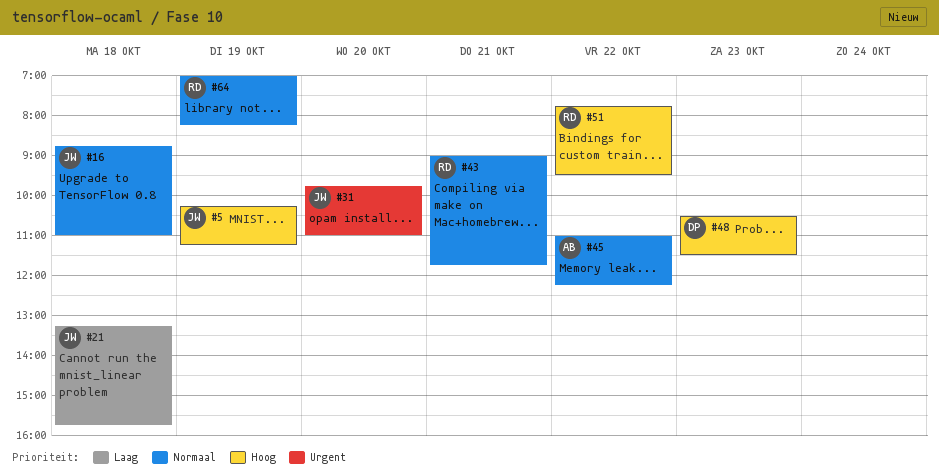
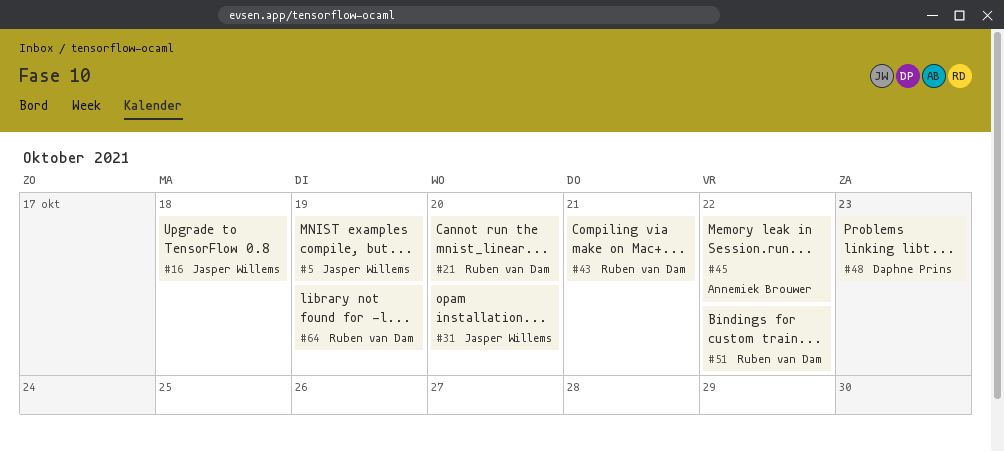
#21, owner: Jasper Willems -> Ruben van Dam
#21, day: Oct 18 -> Oct 20

